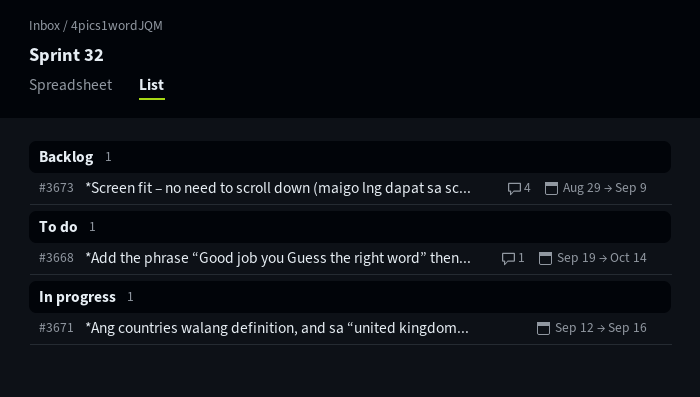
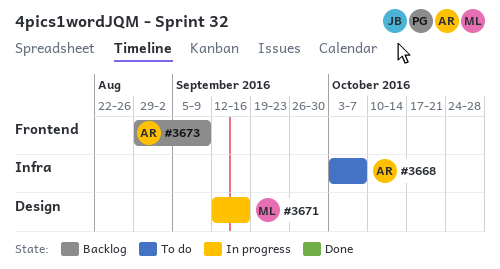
#3668, start: Sep 19 -> Oct 3
#3668, due: Oct 14 -> Oct 7

